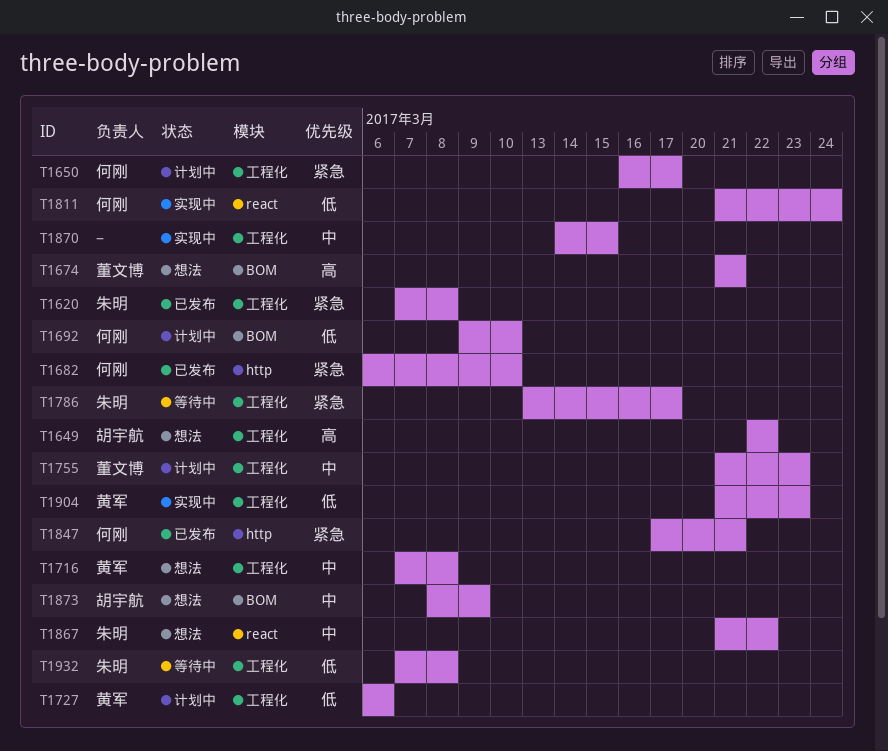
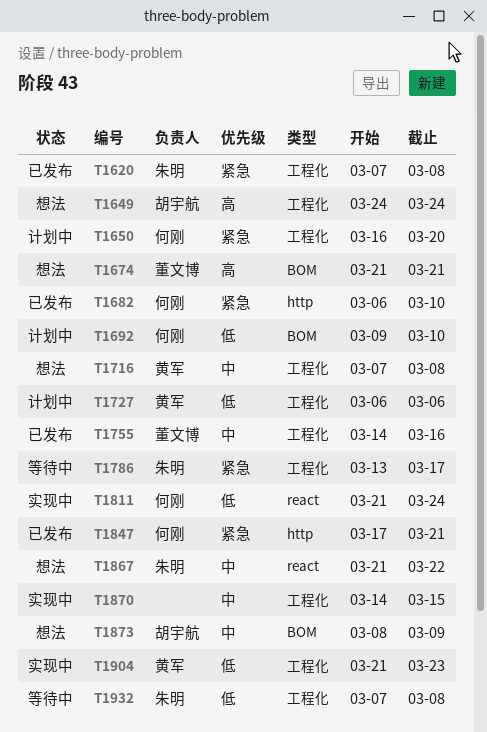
T1649, start: Mar 22 -> Mar 24
T1649, due: Mar 22 -> Mar 24
T1650, due: Mar 17 -> Mar 20
T1755, status: 计划中 -> 已发布
T1755, start: Mar 21 -> Mar 14
T1755, due: Mar 23 -> Mar 16

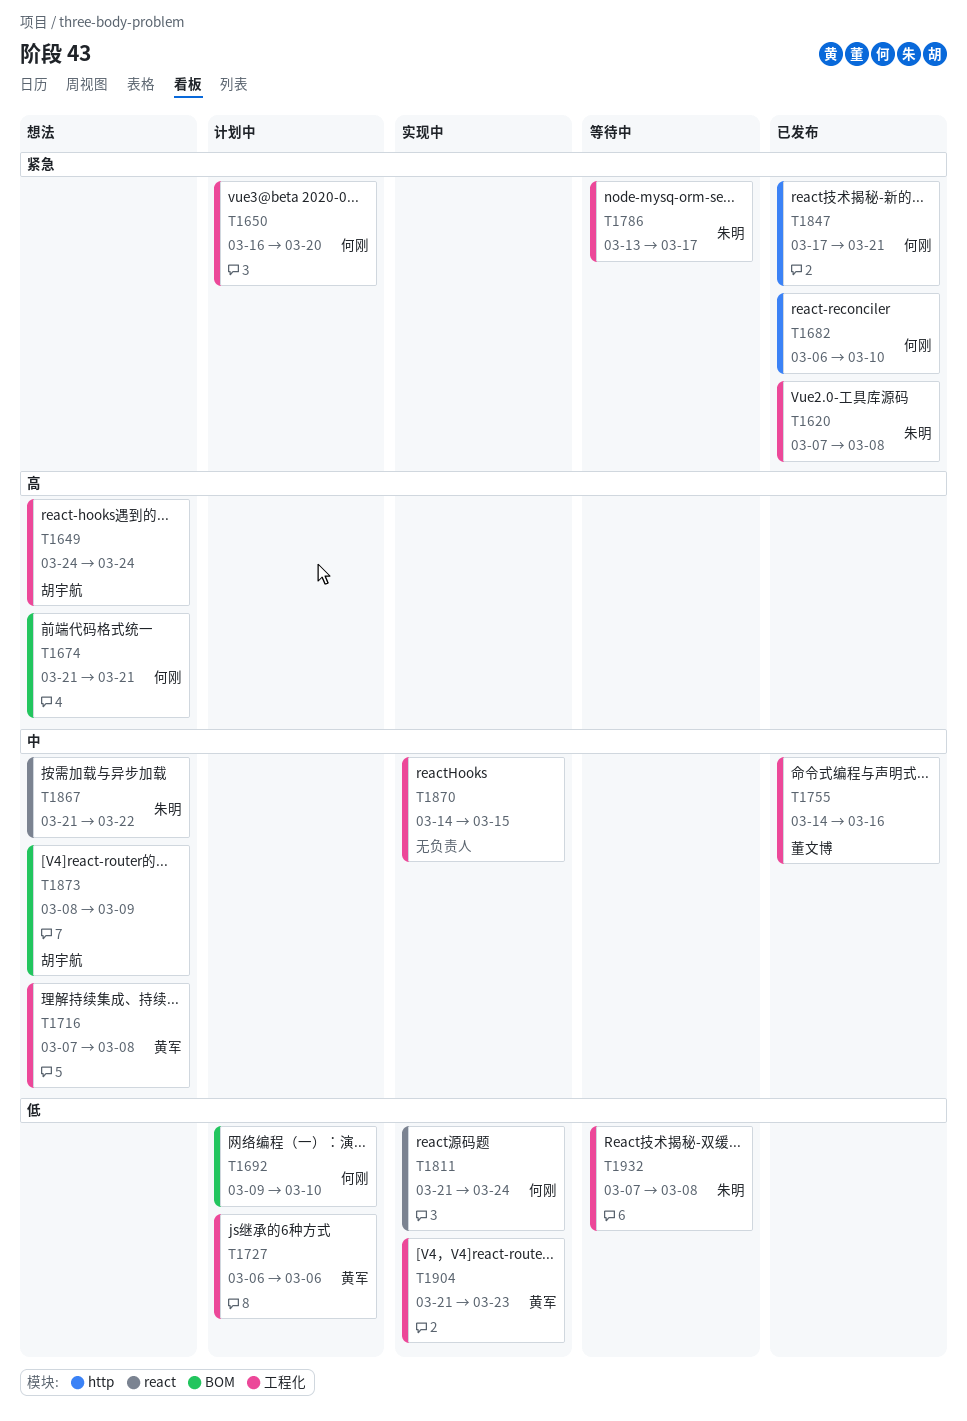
T1674, owner: 董文博 -> 何刚

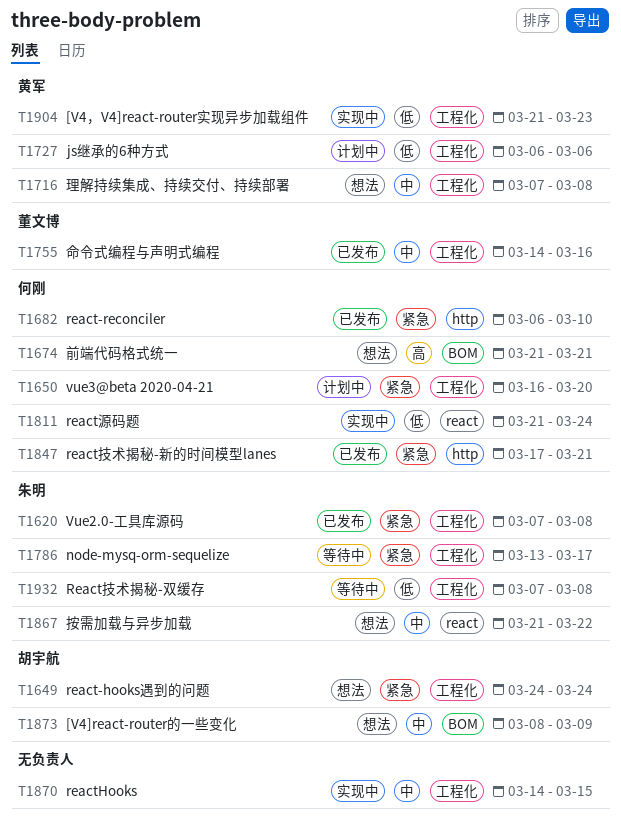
T1649, priority: 高 -> 紧急
T1692: present -> none

